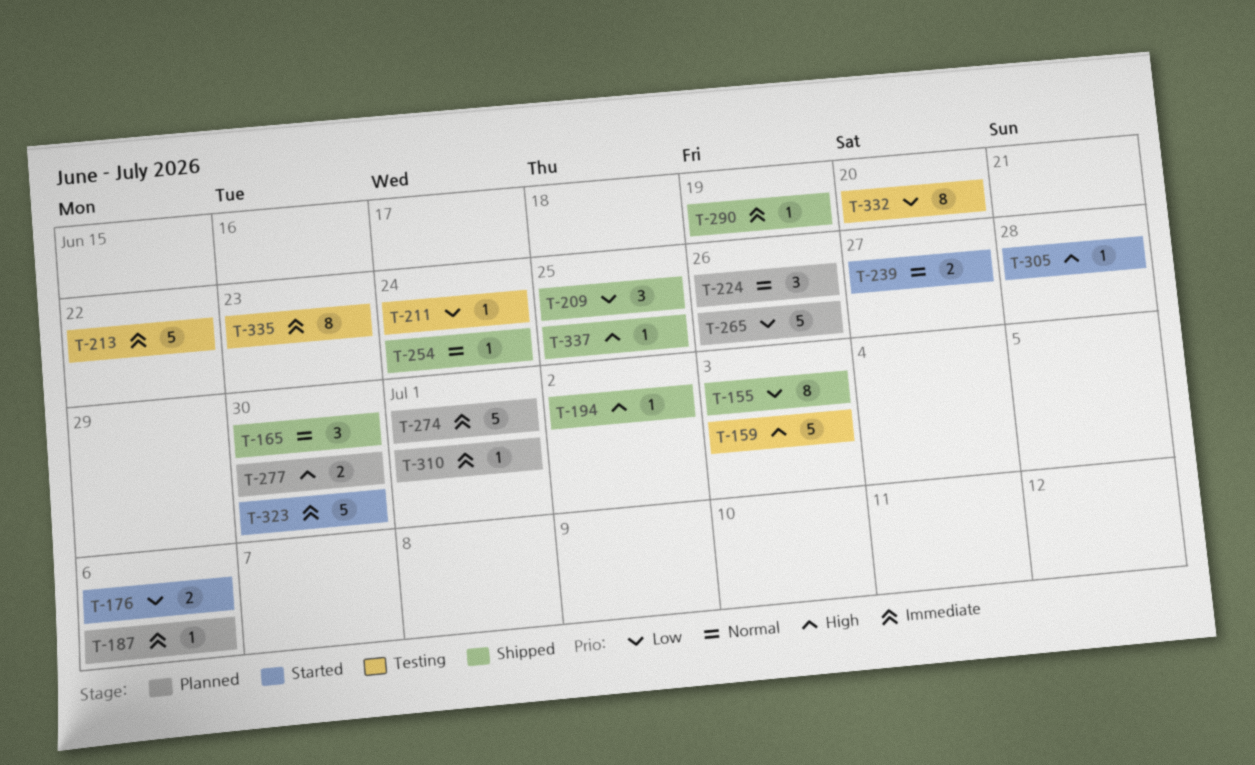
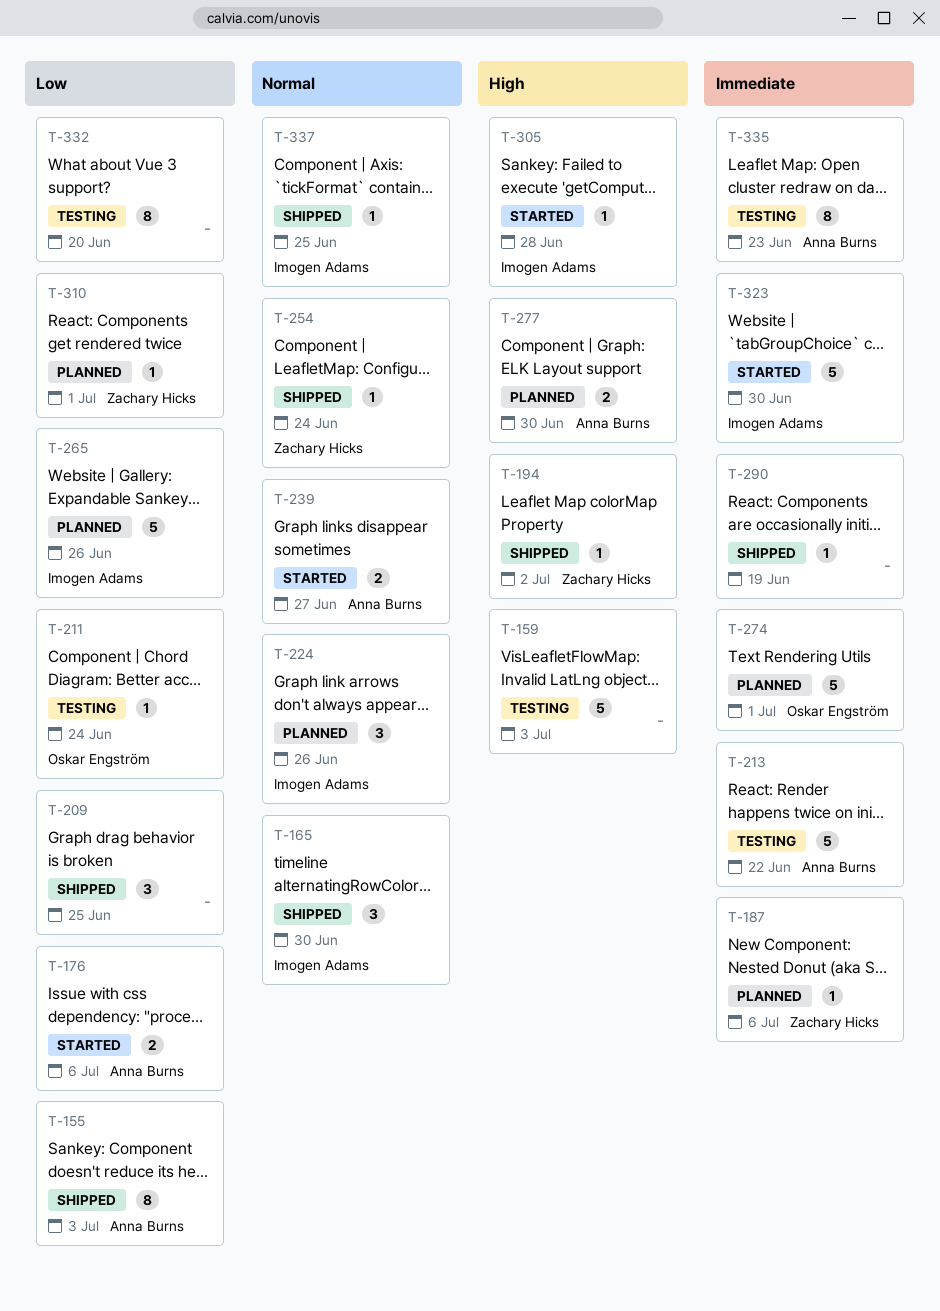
T-310, priority: Immediate -> Low
T-337, priority: High -> Normal

